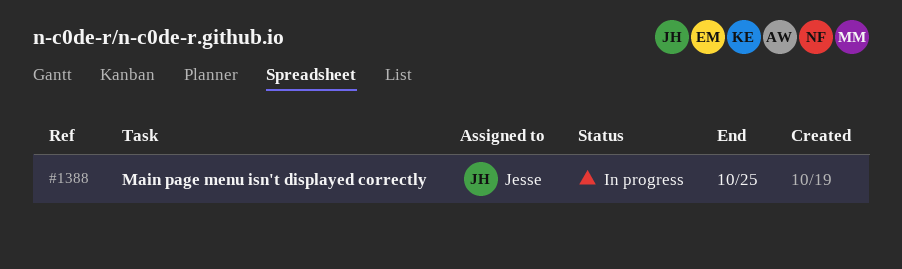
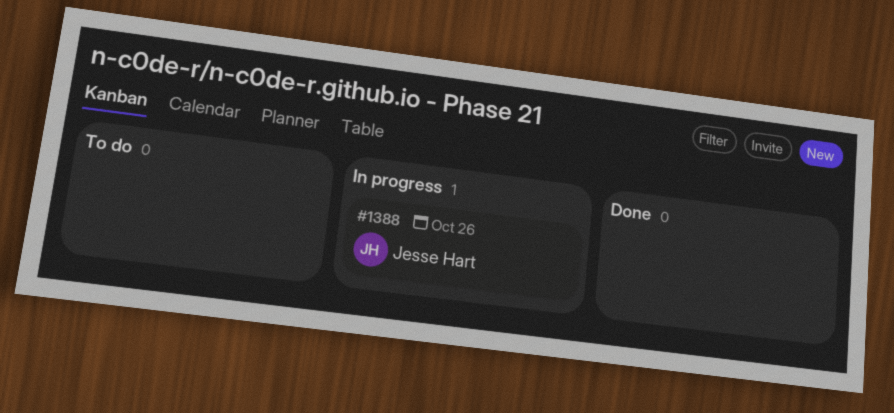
#1388, due: Oct 25 -> Oct 26

